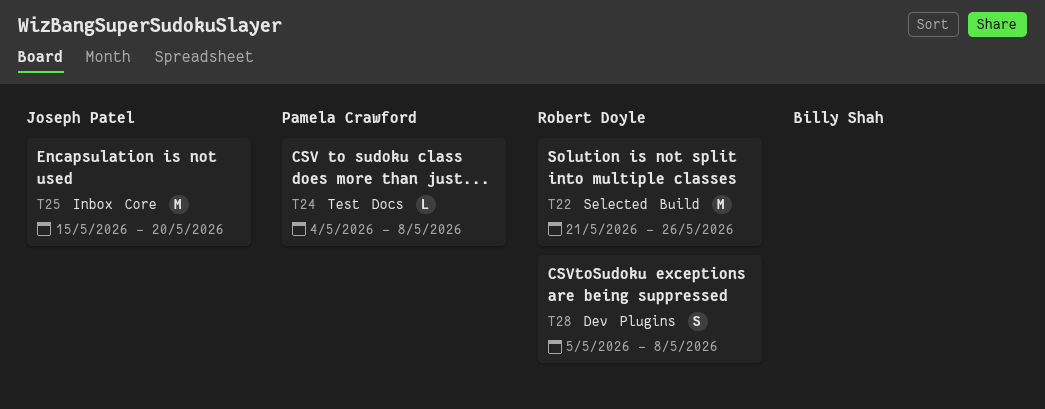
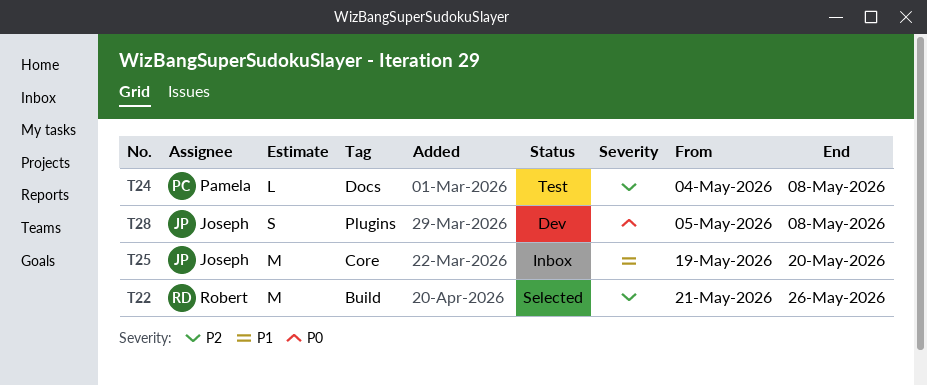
T25, start: May 15 -> May 19
T28, owner: Robert Doyle -> Joseph Patel

